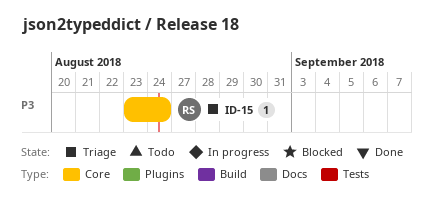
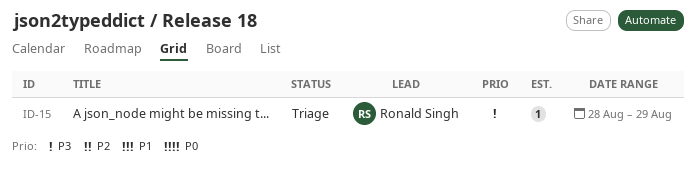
ID-15, start: Aug 23 -> Aug 28
ID-15, due: Aug 24 -> Aug 29

